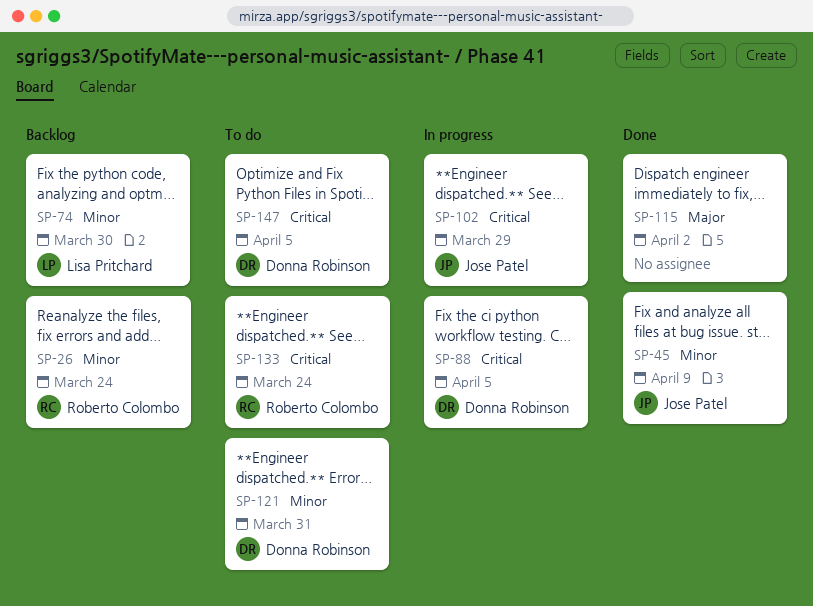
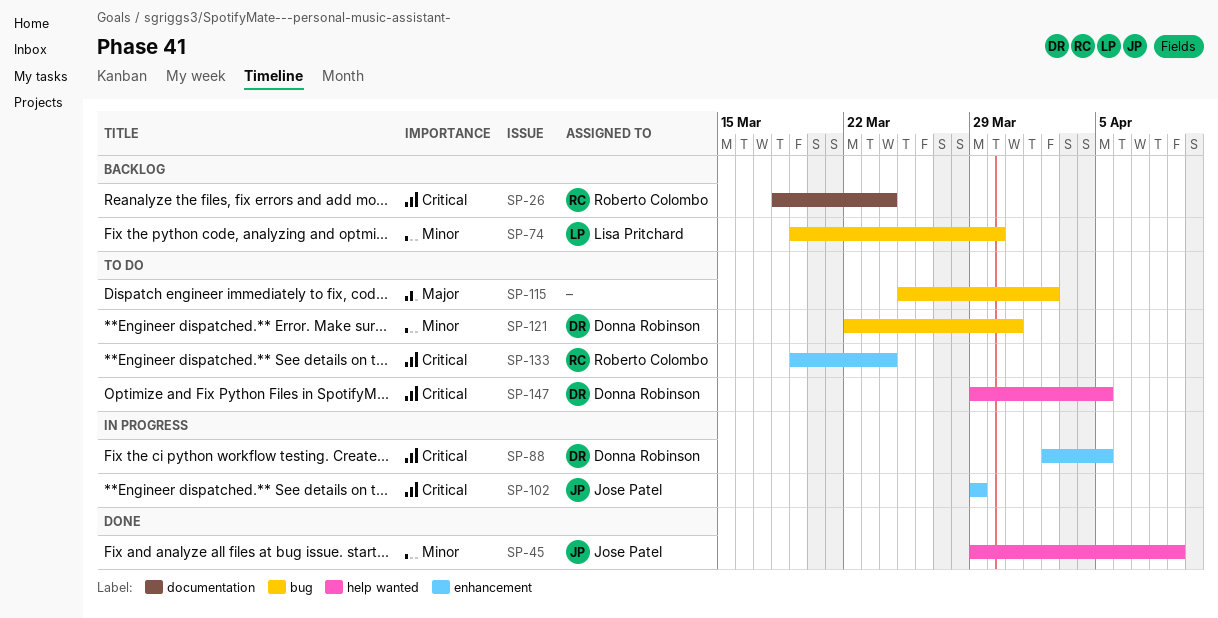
SP-26, priority: Minor -> Critical
SP-115, status: Done -> To do

